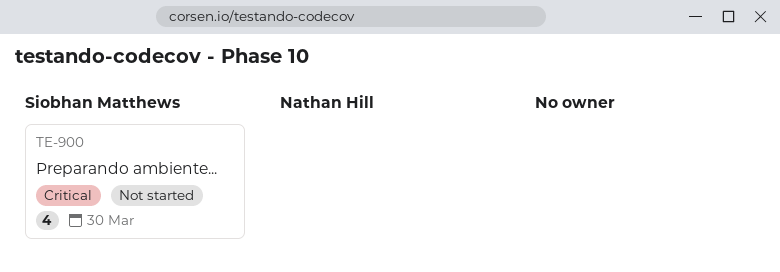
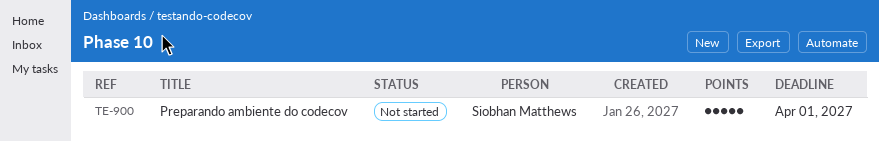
TE-900, estimate: 4 -> 5
TE-900, due: Mar 30 -> Apr 1

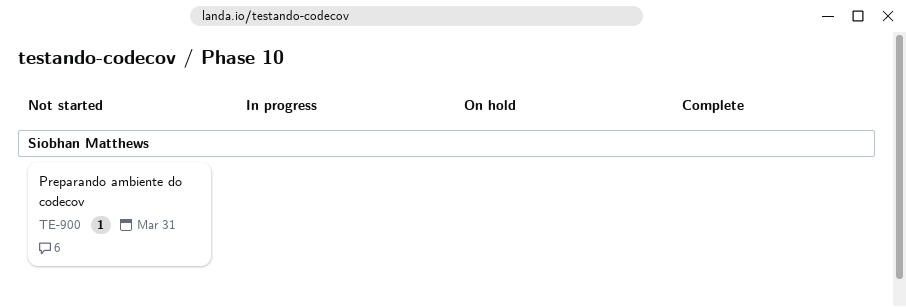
TE-900, estimate: 5 -> 1
TE-900, due: Apr 1 -> Mar 31

